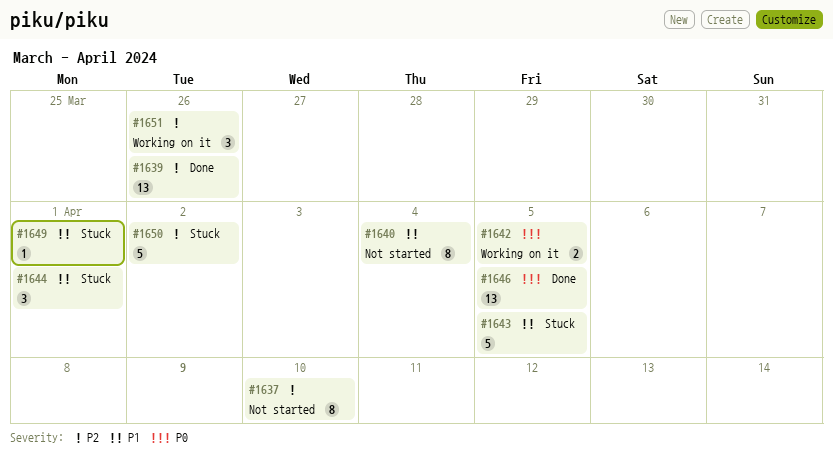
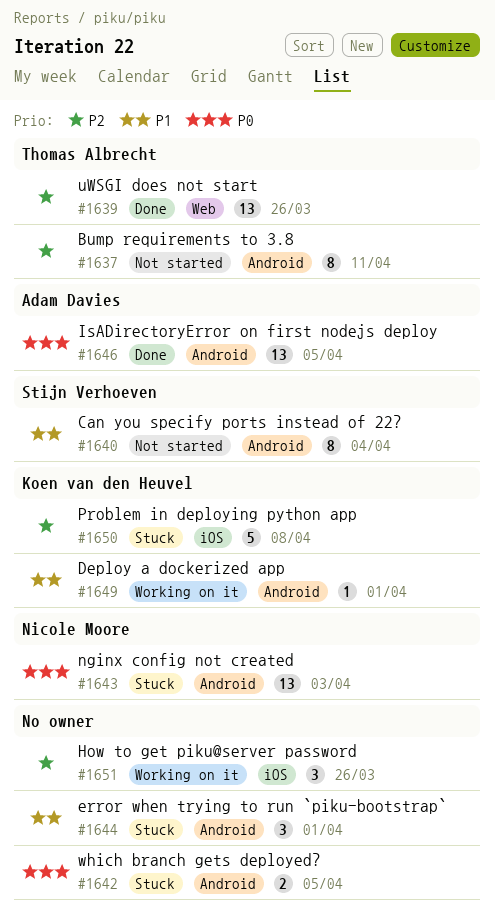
#1637, due: Apr 10 -> Apr 11
#1642, status: Working on it -> Stuck
#1643, priority: P1 -> P0
#1643, estimate: 5 -> 13
#1643, due: Apr 5 -> Apr 3
#1649, status: Stuck -> Working on it
#1650, due: Apr 2 -> Apr 8

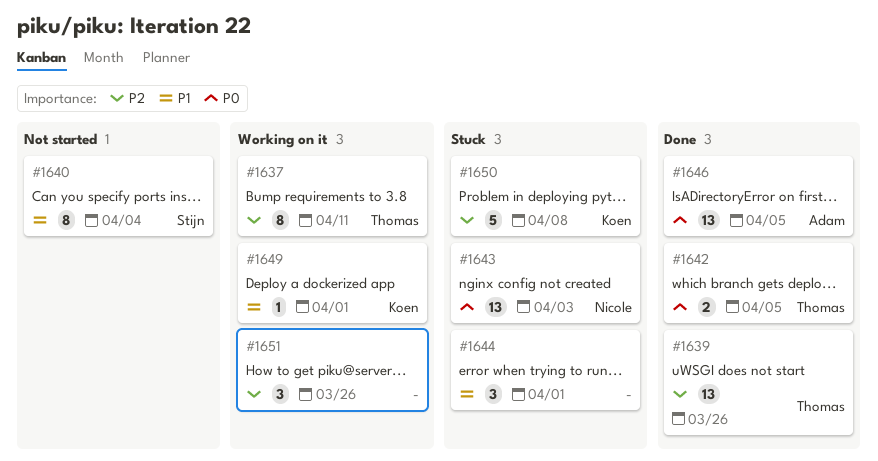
#1637, status: Not started -> Working on it
#1642, status: Stuck -> Done
#1642, owner: none -> Thomas Albrecht

